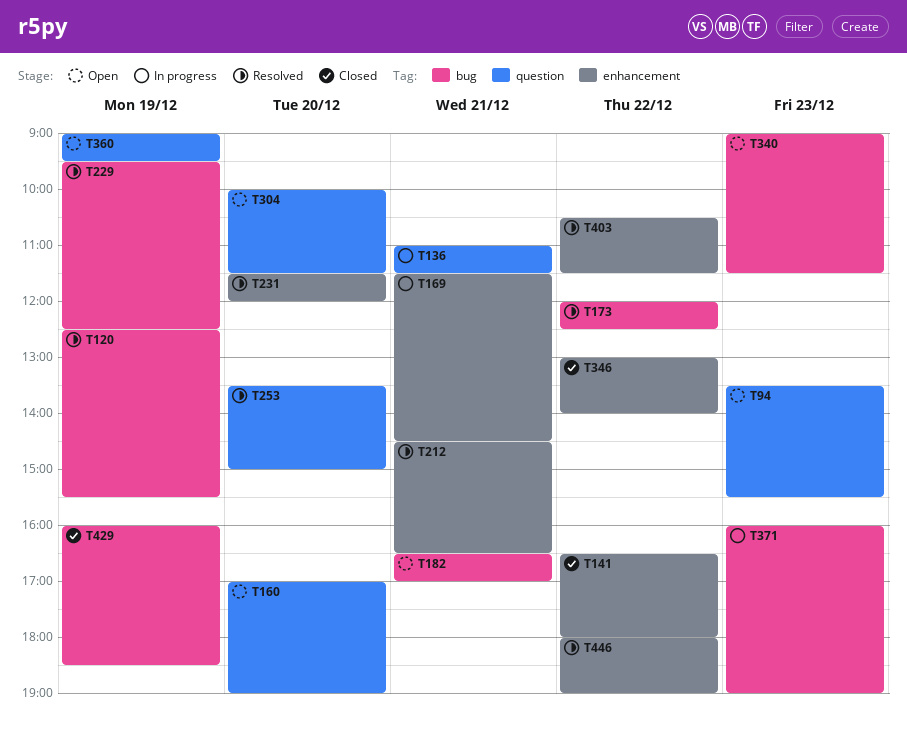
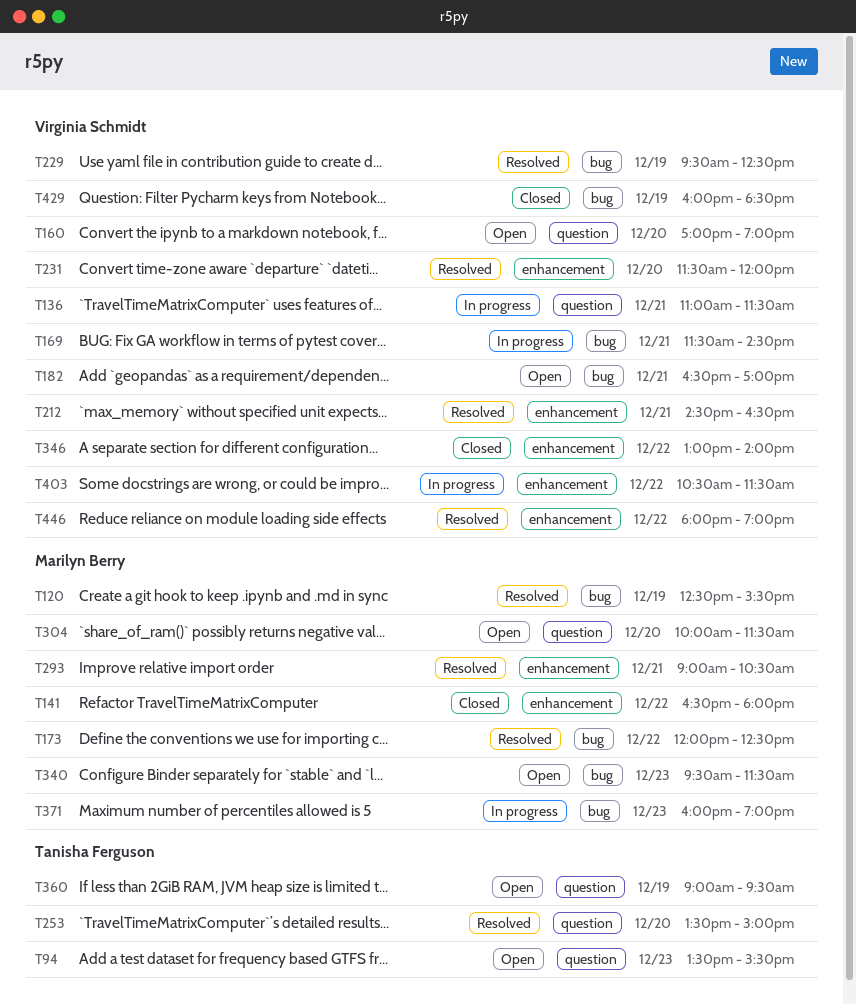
T169, label: enhancement -> bug
T293: none -> present
T340, begins: 09:00 -> 09:30
T403, status: Resolved -> In progress

